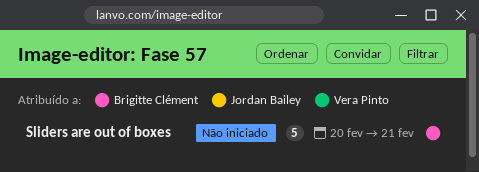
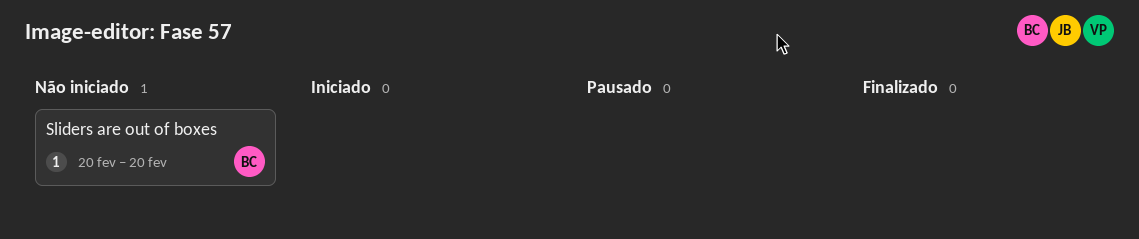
Sliders are out of boxes, estimate: 5 -> 1
Sliders are out of boxes, due: Feb 21 -> Feb 20

